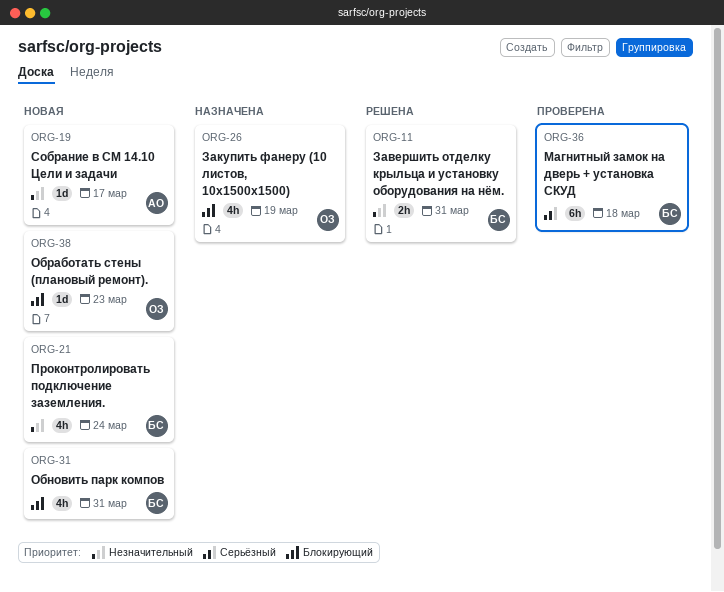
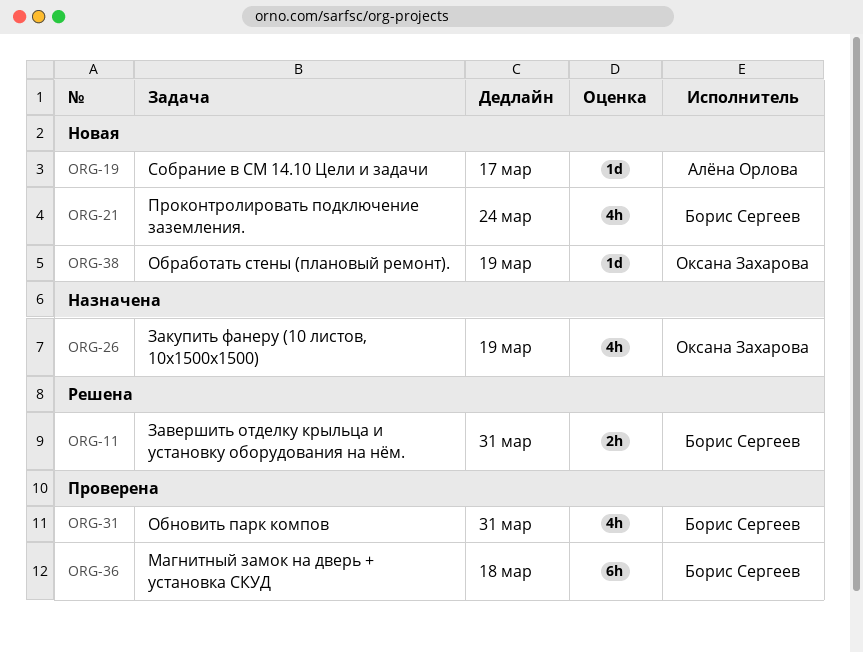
ORG-31, status: Новая -> Проверена
ORG-38, due: Mar 23 -> Mar 19

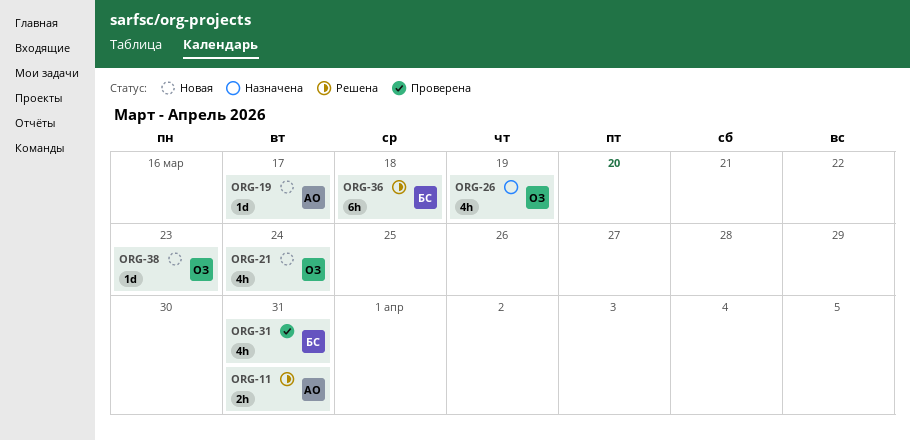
ORG-11, owner: Борис Сергеев -> Алёна Орлова
ORG-21, owner: Борис Сергеев -> Оксана Захарова
ORG-36, status: Проверена -> Решена
ORG-38, due: Mar 19 -> Mar 23

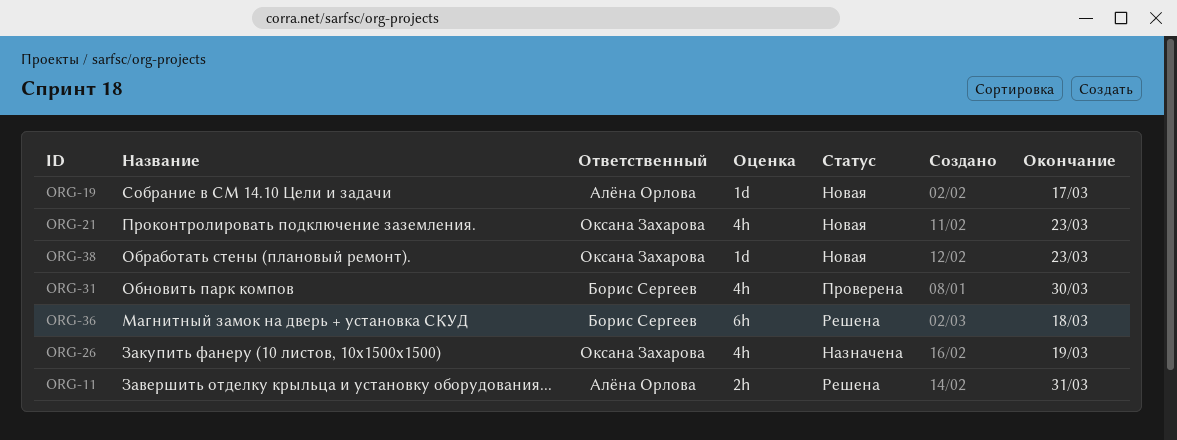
ORG-21, due: Mar 24 -> Mar 23
ORG-31, due: Mar 31 -> Mar 30

